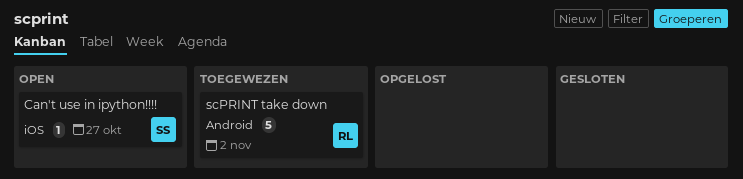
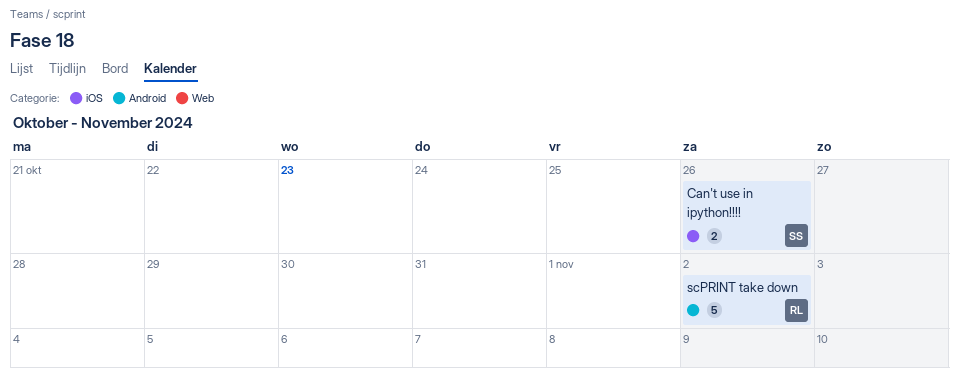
Can't use in ipython!!!!, estimate: 1 -> 2
Can't use in ipython!!!!, due: Oct 27 -> Oct 26

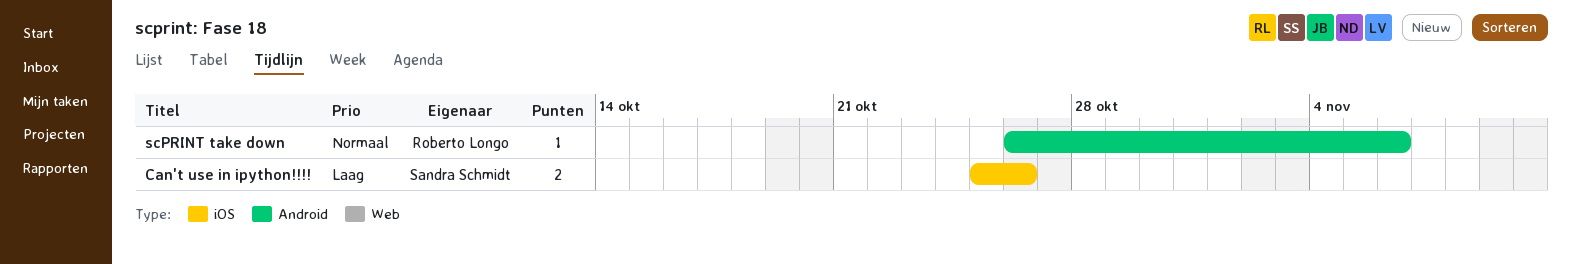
scPRINT take down, estimate: 5 -> 1
scPRINT take down, due: Nov 2 -> Nov 6

